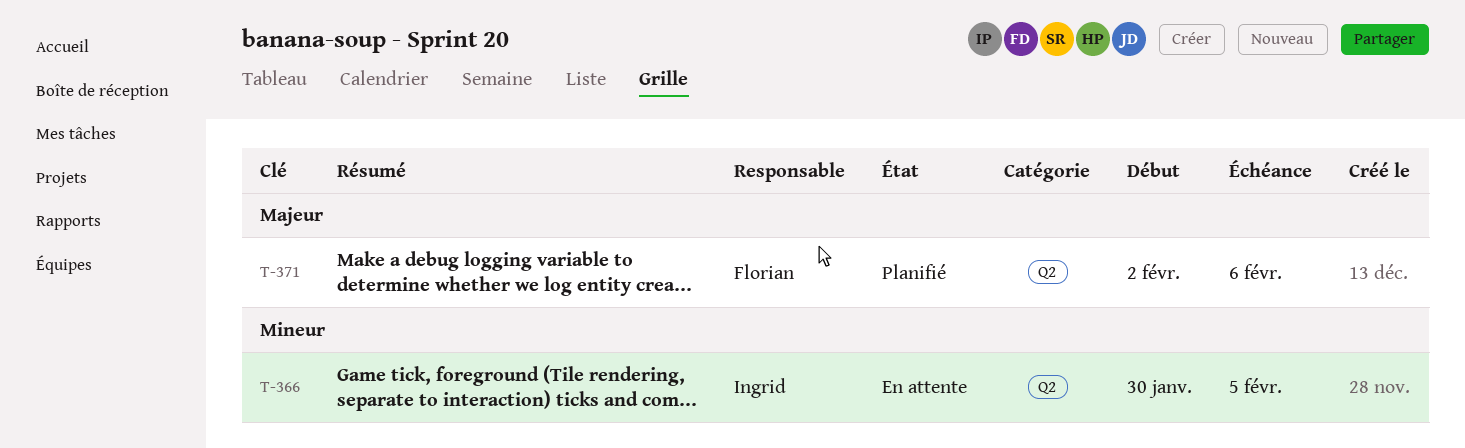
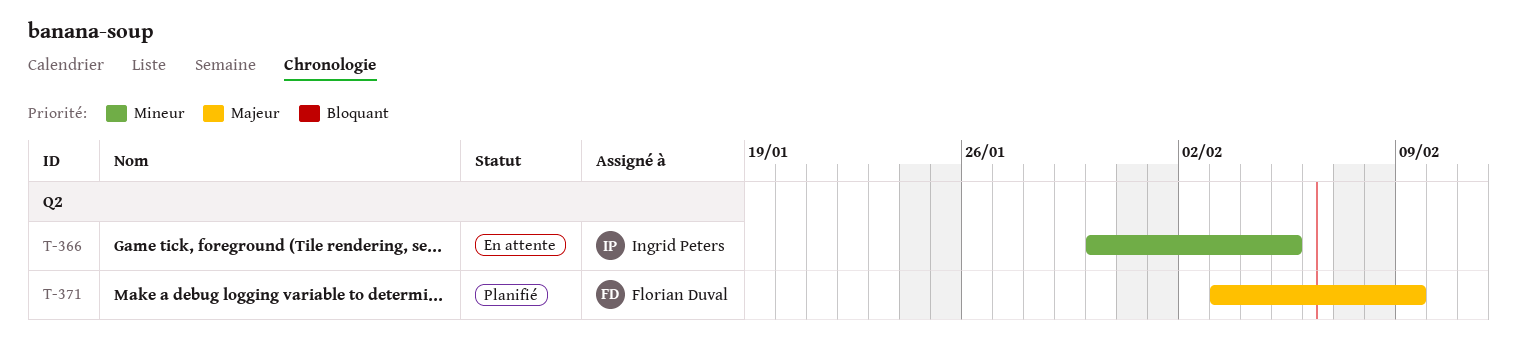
T-371, start: Feb 2 -> Feb 3
T-371, due: Feb 6 -> Feb 9

